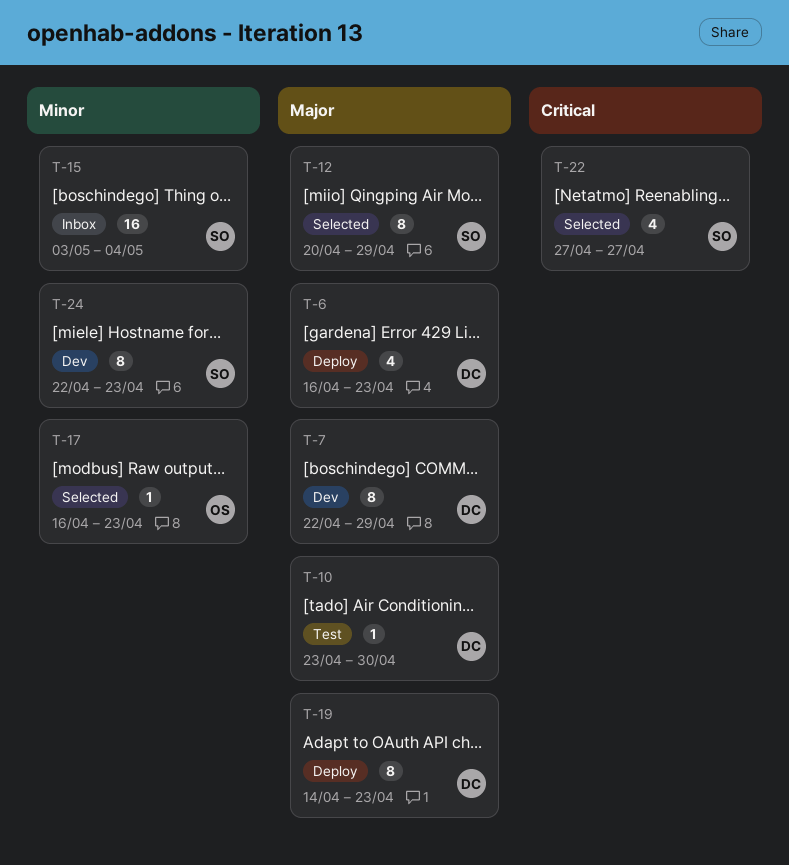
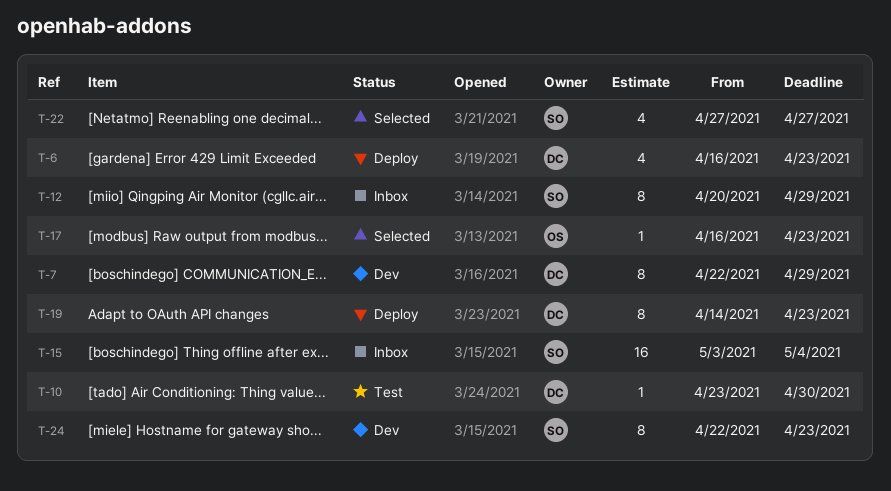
T-12, status: Selected -> Inbox

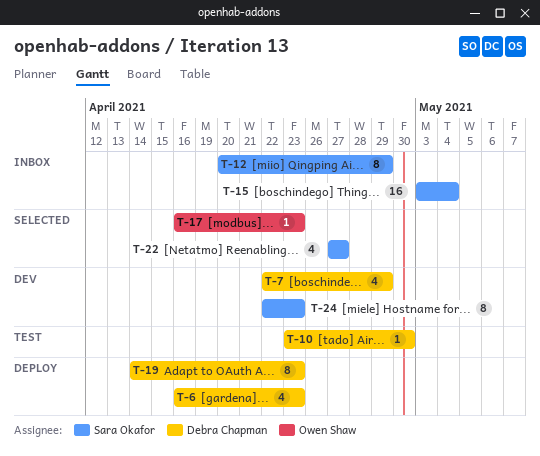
T-7, estimate: 8 -> 4

